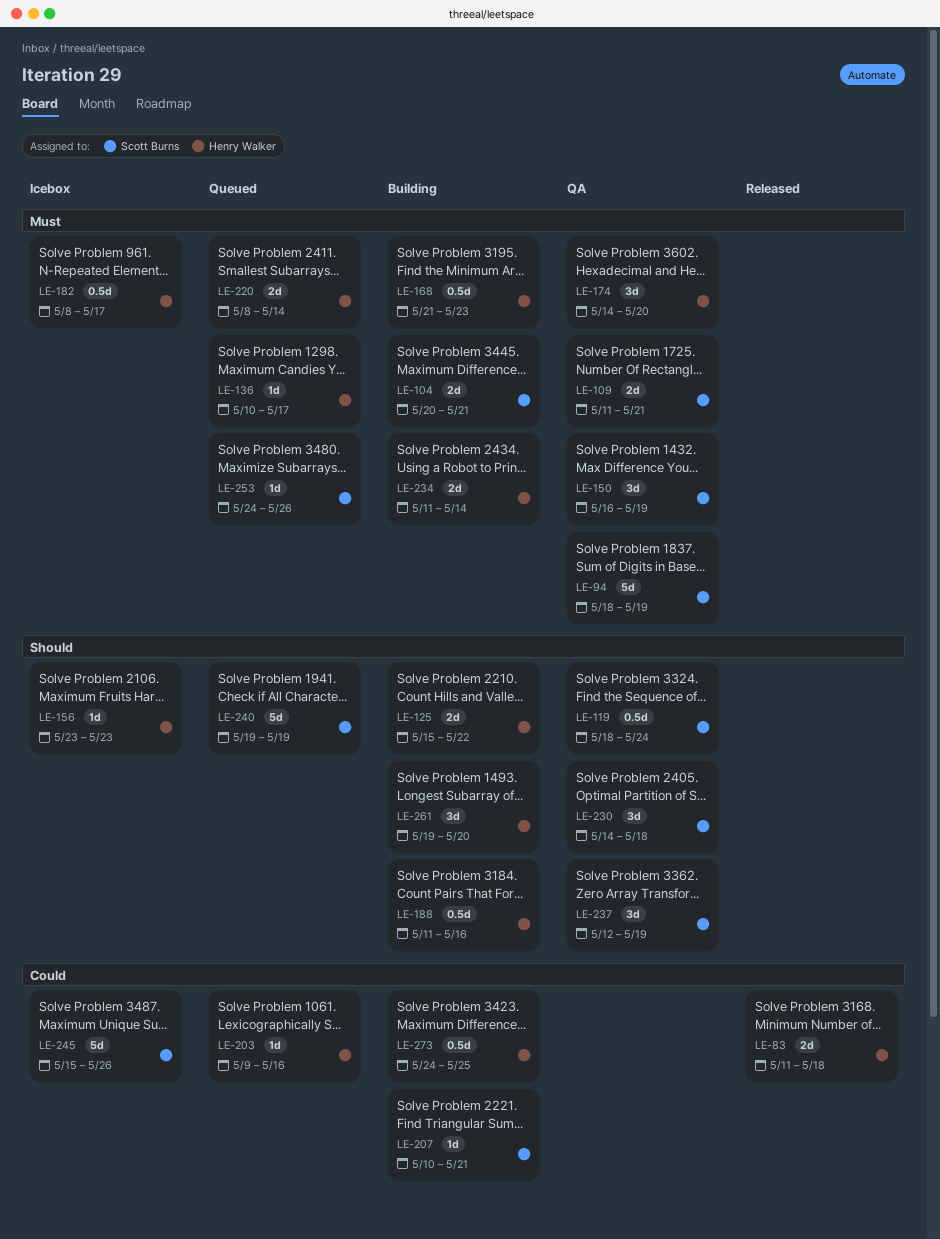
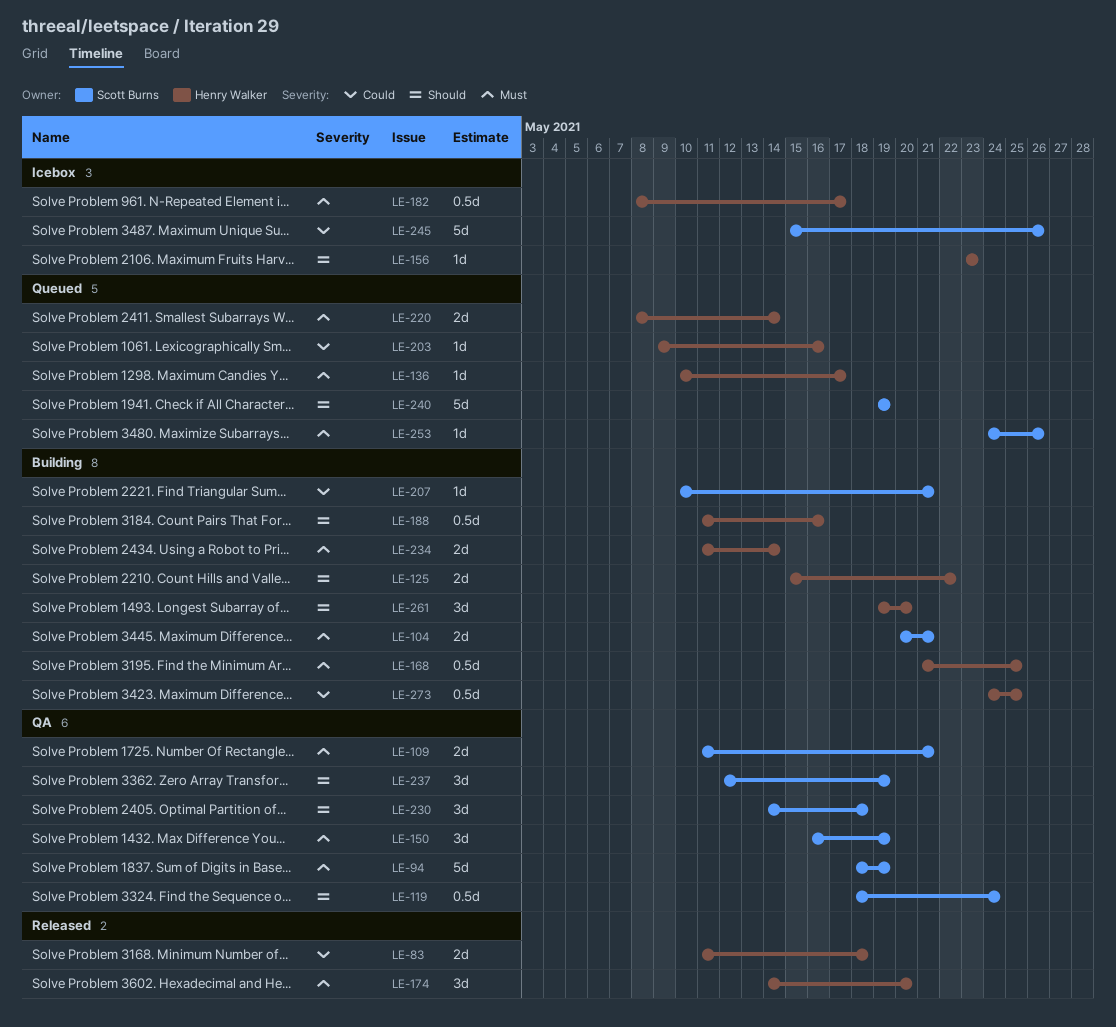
LE-168, due: May 23 -> May 25
LE-174, status: QA -> Released

